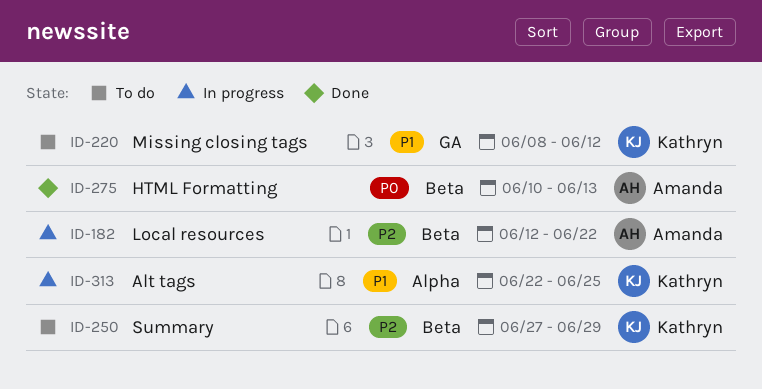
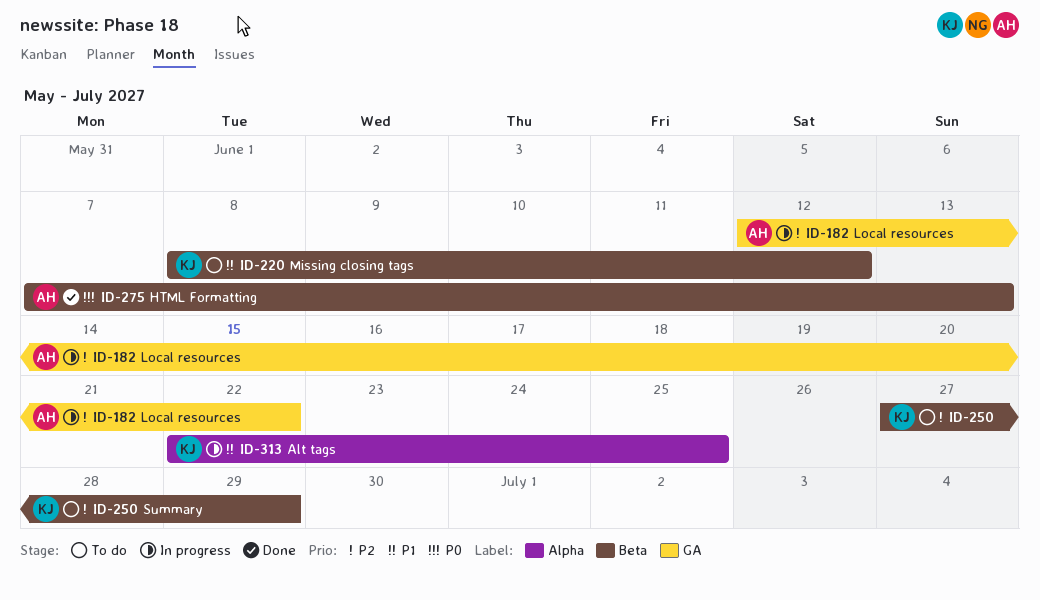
ID-182, label: Beta -> GA
ID-220, label: GA -> Beta
ID-275, start: Jun 10 -> Jun 7

